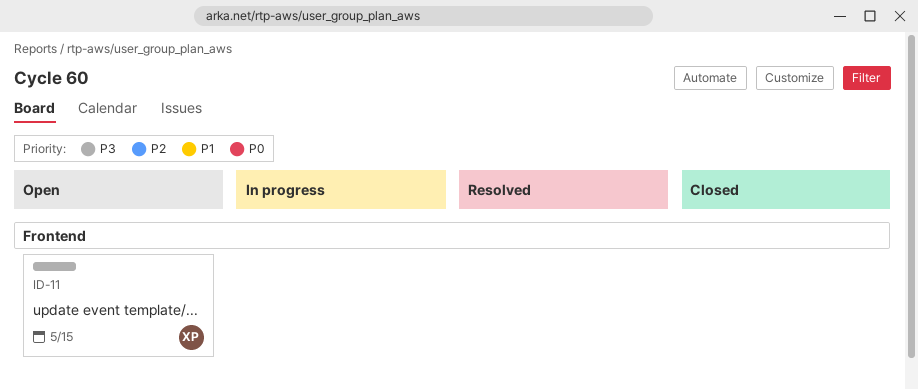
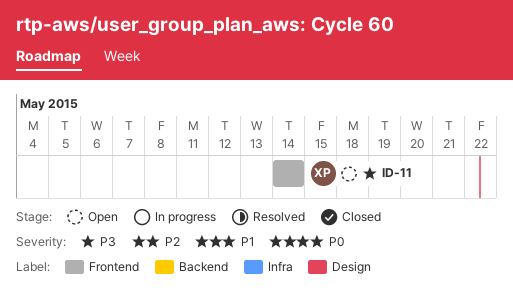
ID-11, due: May 15 -> May 14

